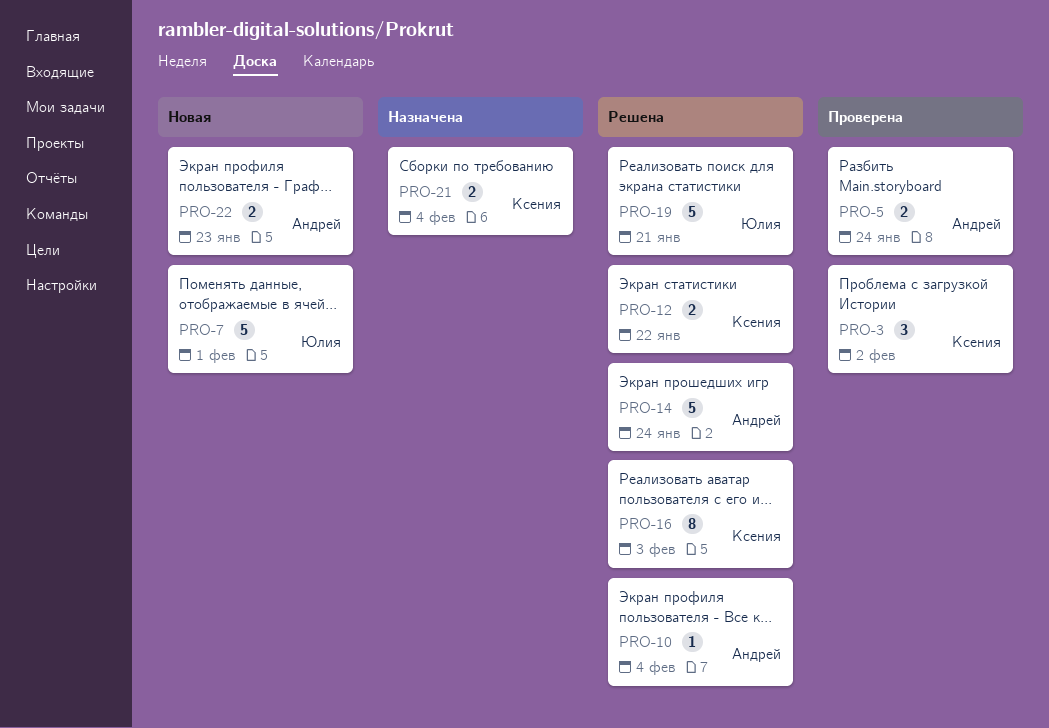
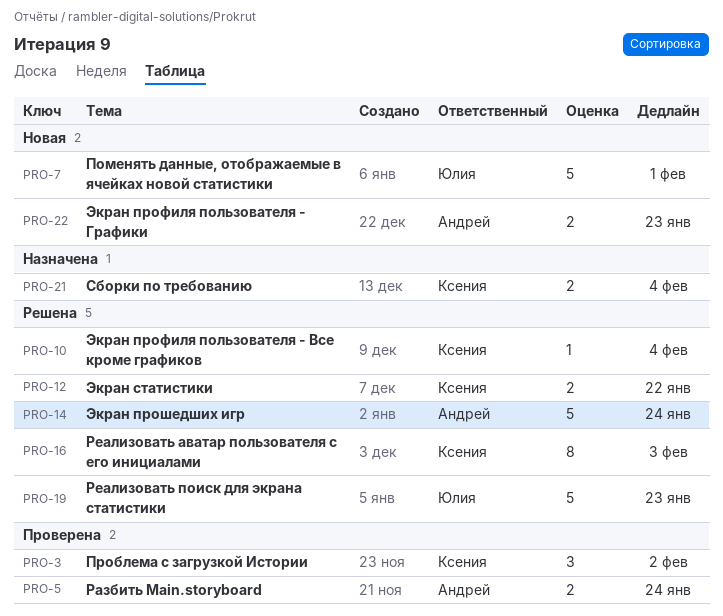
PRO-10, owner: Андрей -> Ксения
PRO-19, due: Jan 21 -> Jan 23

